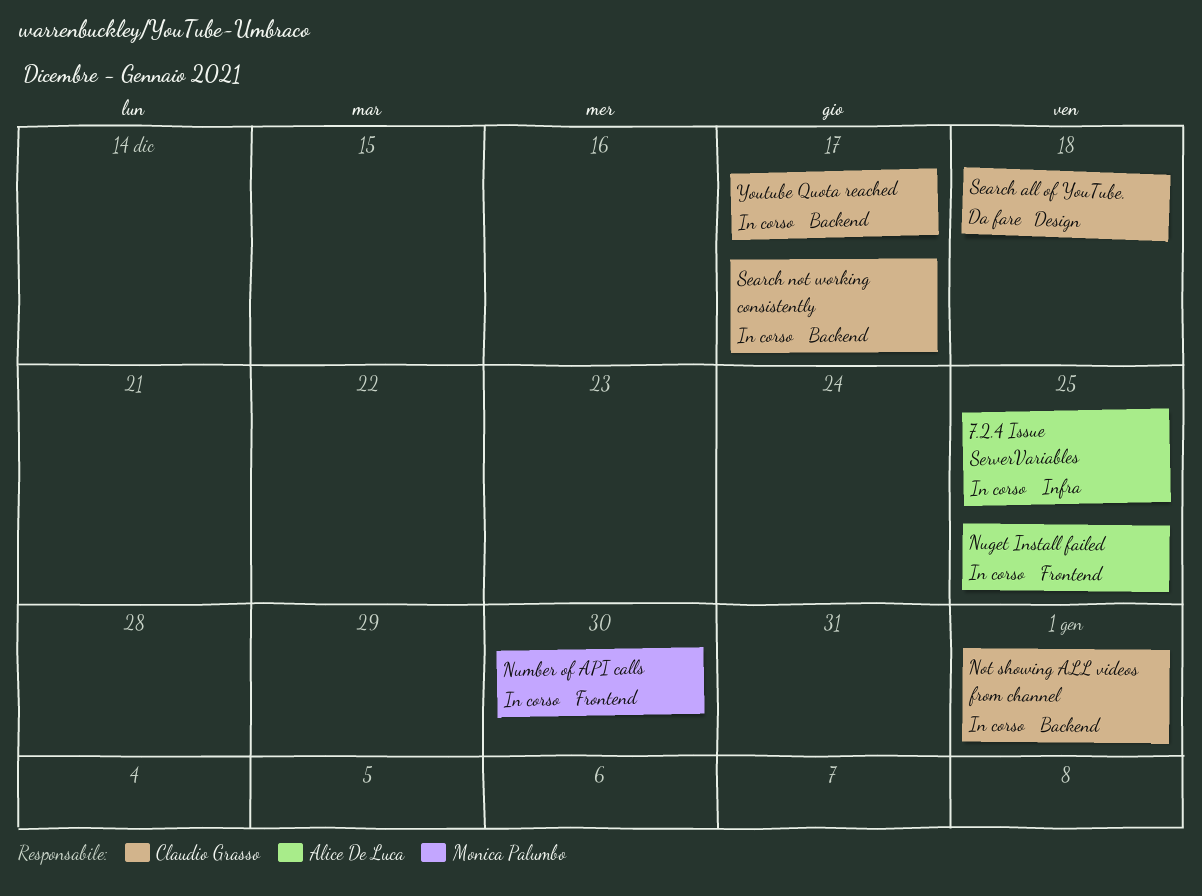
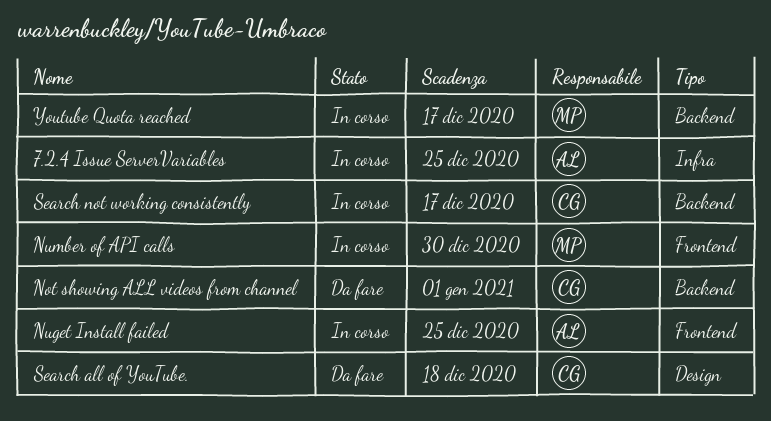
Not showing ALL videos from channel, status: In corso -> Da fare
Youtube Quota reached, owner: Claudio Grasso -> Monica Palumbo

